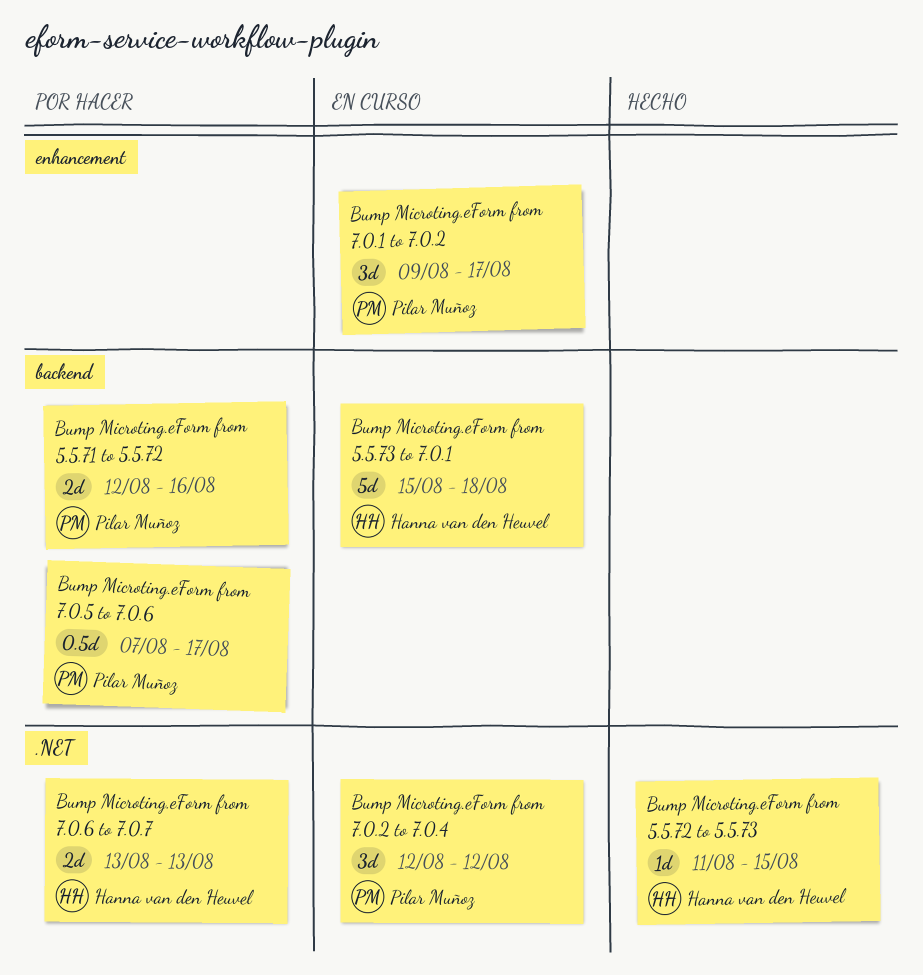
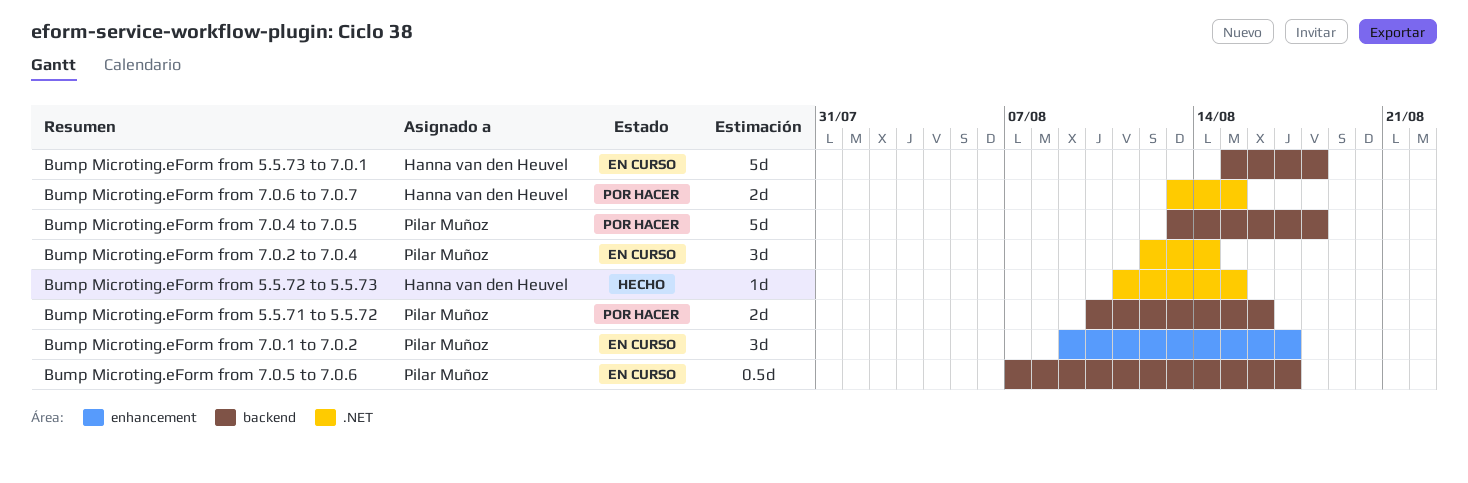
Bump Microting.eForm from 5.5.71 to 5.5.72, start: Aug 12 -> Aug 10
Bump Microting.eForm from 7.0.2 to 7.0.4, due: Aug 12 -> Aug 14
Bump Microting.eForm from 7.0.4 to 7.0.5: none -> present
Bump Microting.eForm from 7.0.5 to 7.0.6, status: Por hacer -> En curso
Bump Microting.eForm from 7.0.6 to 7.0.7, due: Aug 13 -> Aug 15

